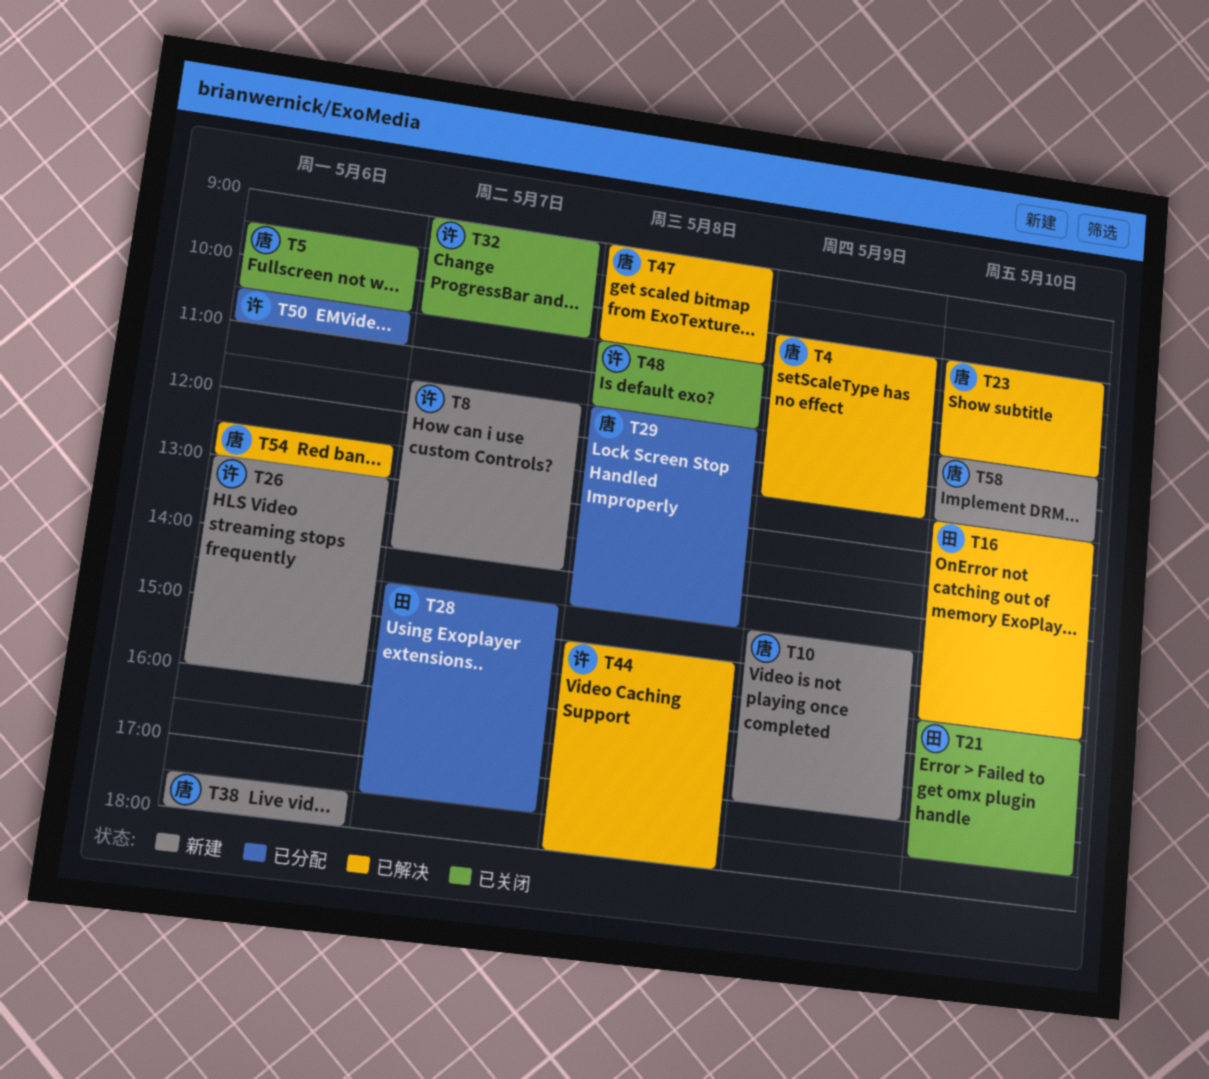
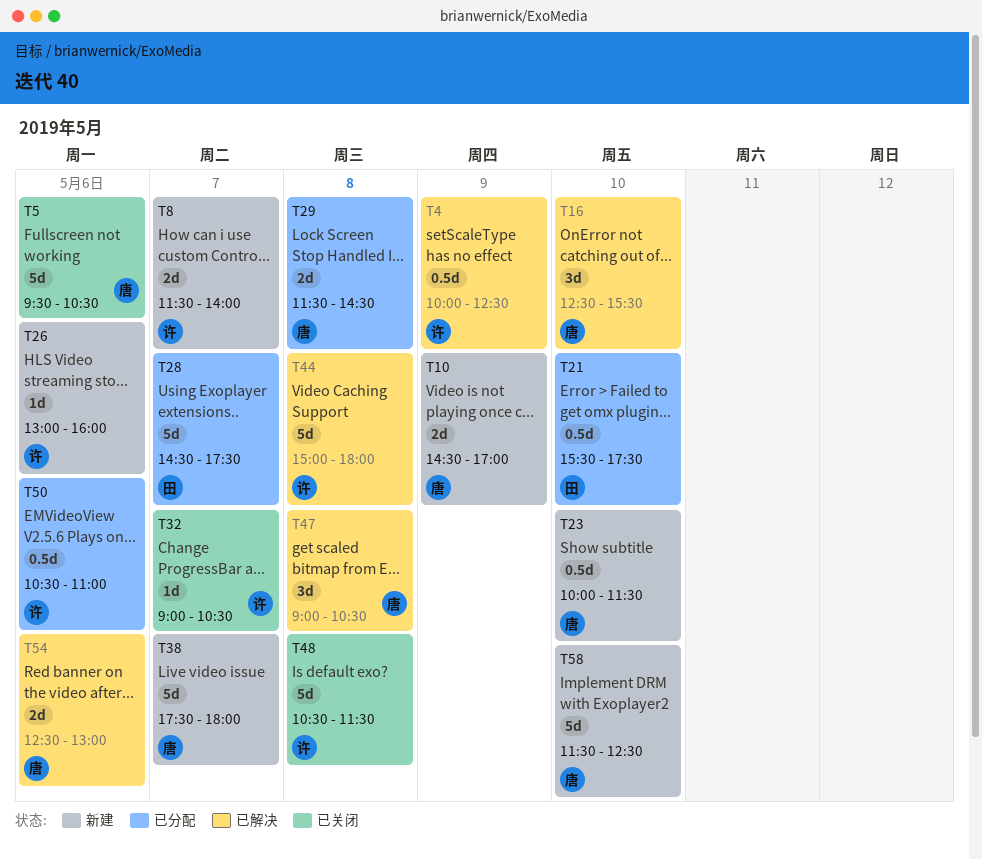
T4, owner: 唐 -> 许
T16, owner: 田 -> 唐
T21, status: 已关闭 -> 已分配
T23, status: 已解决 -> 新建
T38, day: May 6 -> May 7

